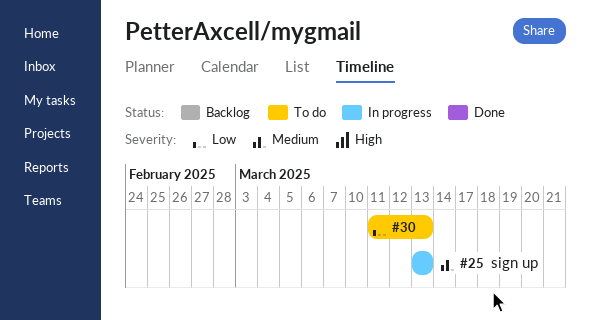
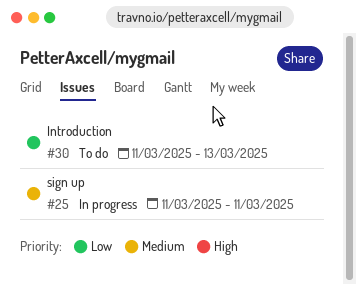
#25, start: Mar 13 -> Mar 11
#25, due: Mar 13 -> Mar 11

